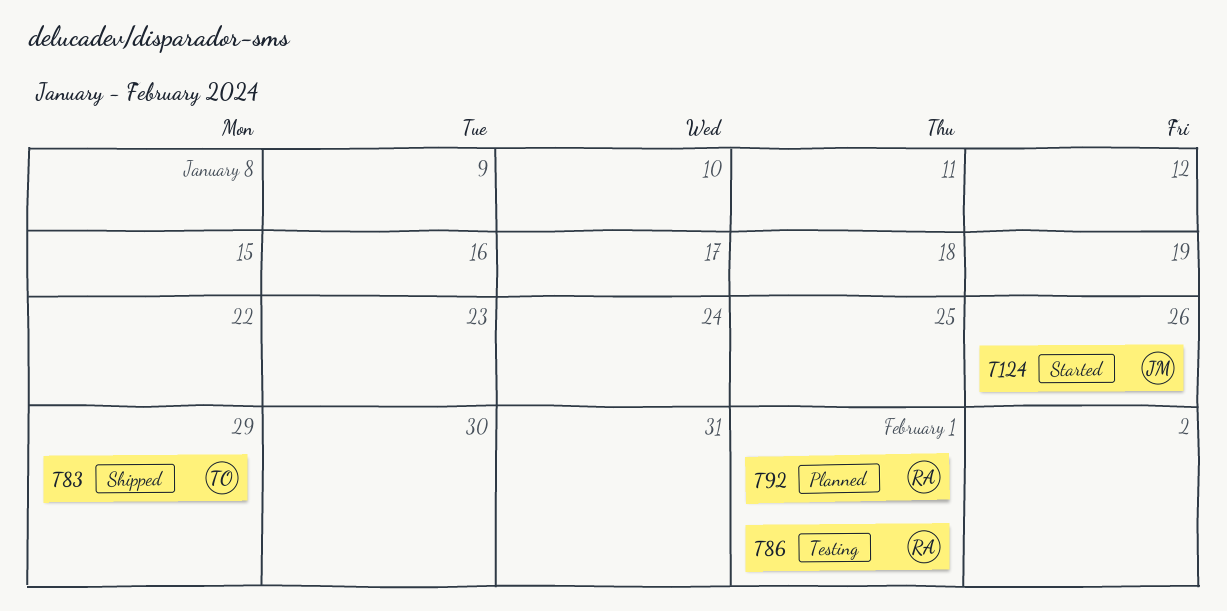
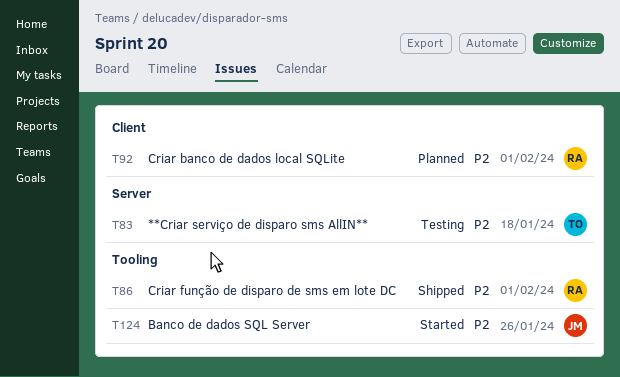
T83, status: Shipped -> Testing
T83, due: Jan 29 -> Jan 18
T86, status: Testing -> Shipped

